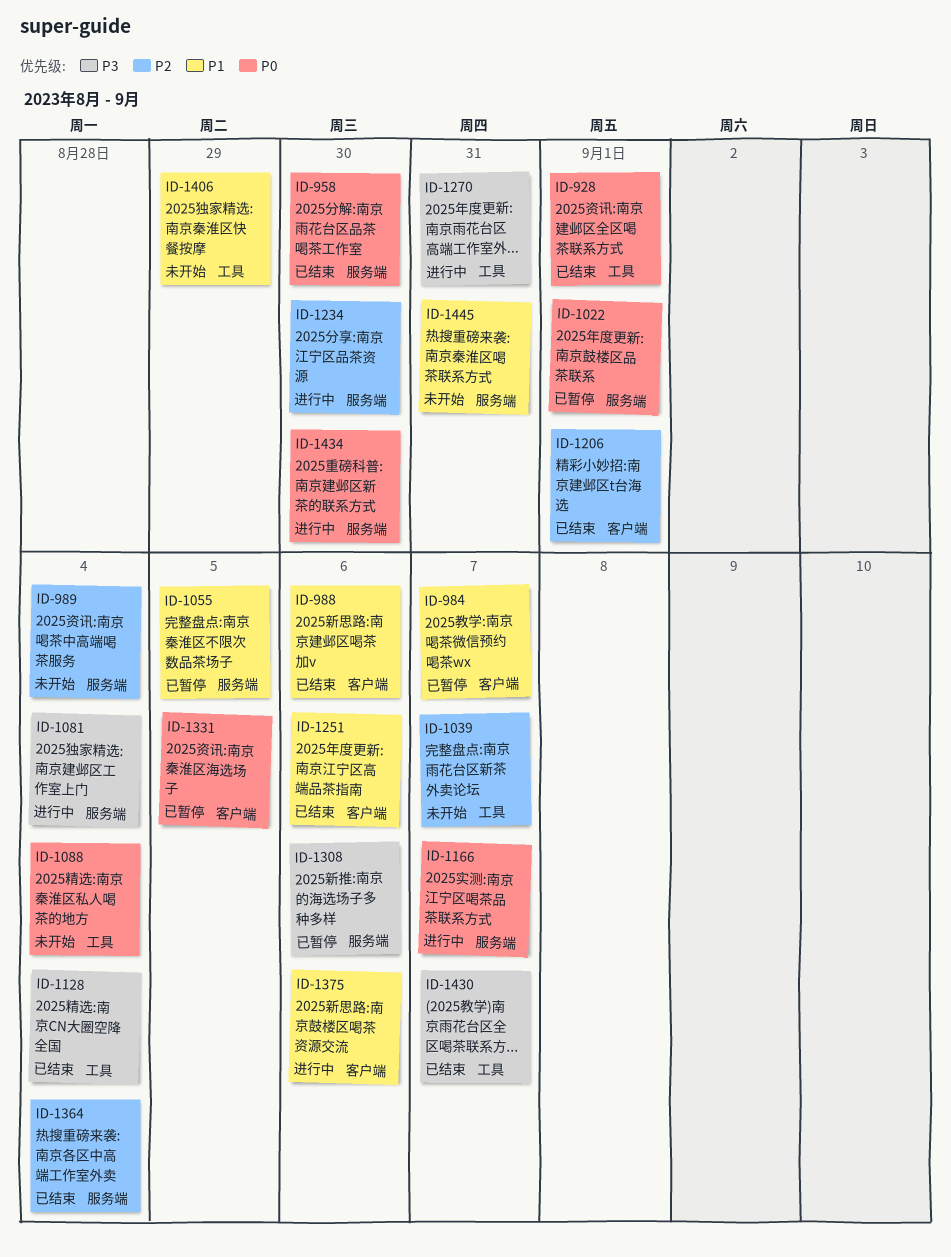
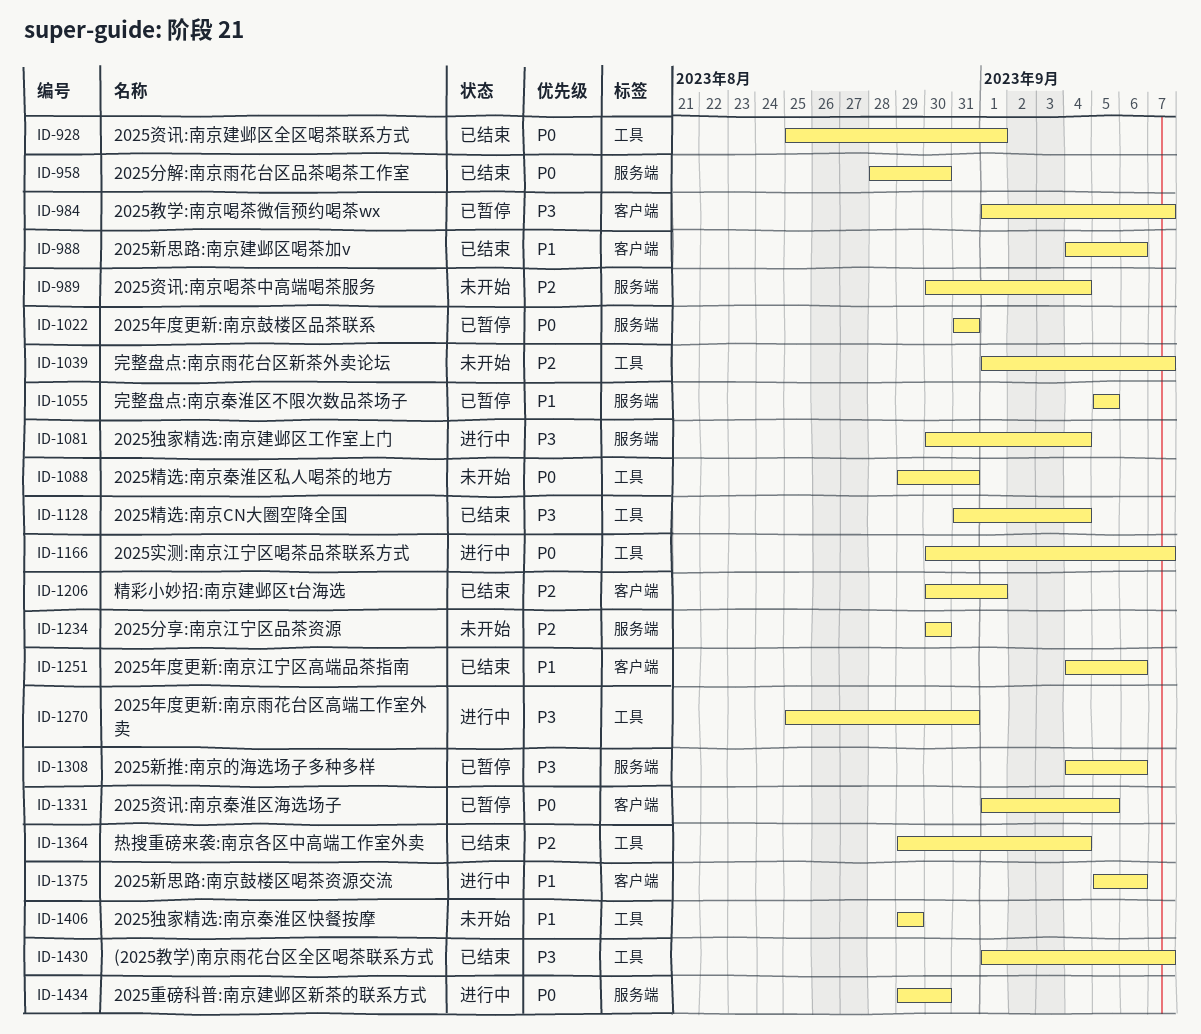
ID-984, priority: P1 -> P3
ID-1022, due: Sep 1 -> Aug 31
ID-1088, due: Sep 4 -> Aug 31
ID-1166, label: 服务端 -> 工具
ID-1234, status: 进行中 -> 未开始
ID-1364, label: 服务端 -> 工具
ID-1445: present -> none

